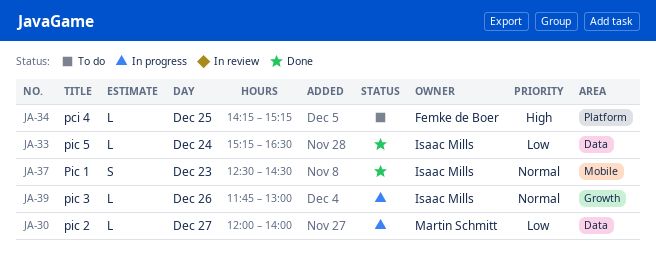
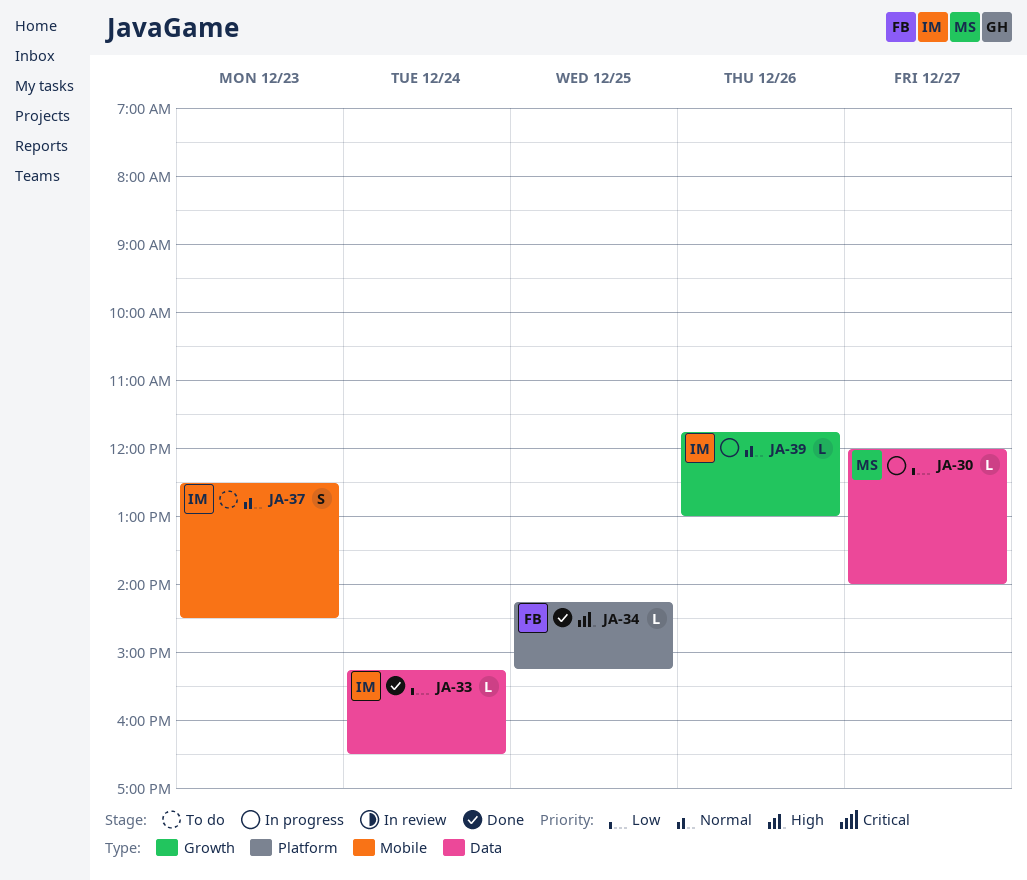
JA-34, status: To do -> Done
JA-37, status: Done -> To do

